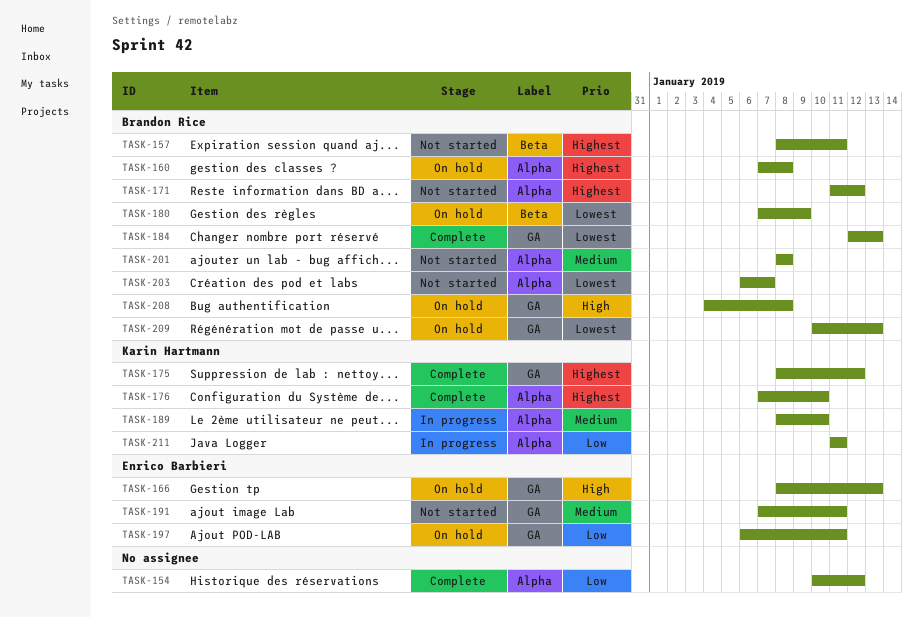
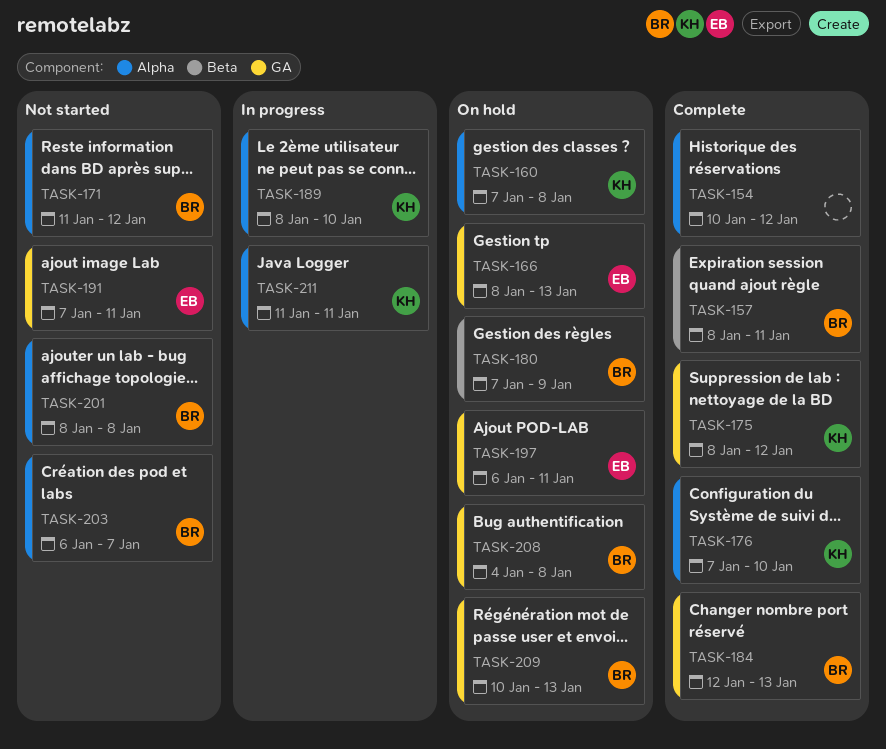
TASK-157, status: Not started -> Complete
TASK-160, owner: Brandon Rice -> Karin Hartmann

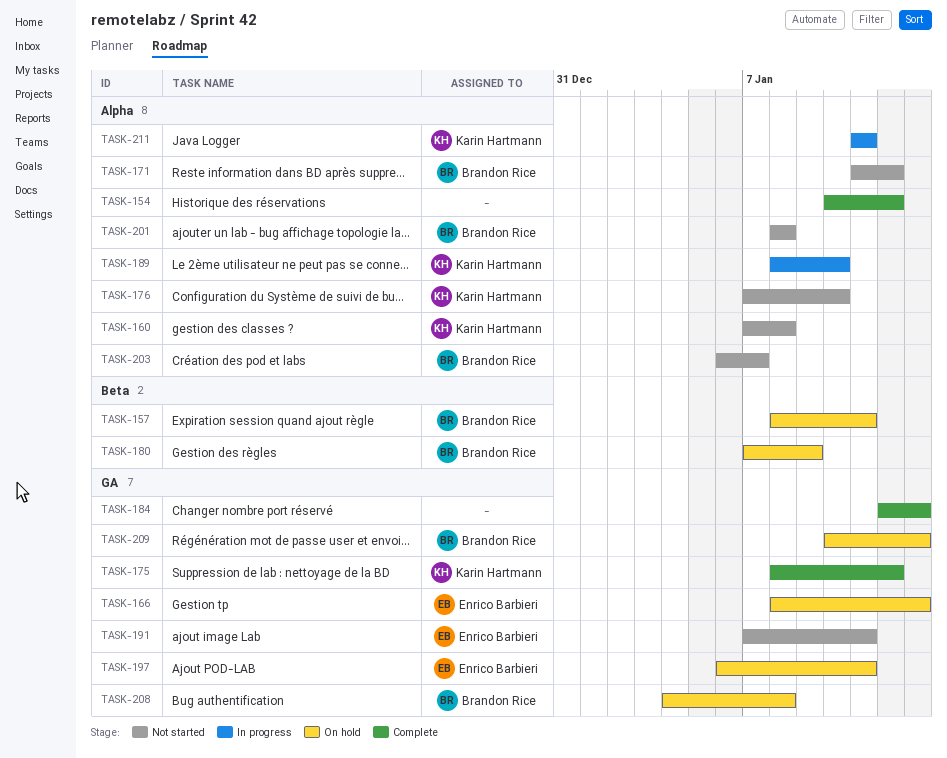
TASK-157, status: Complete -> On hold
TASK-160, status: On hold -> Not started
TASK-176, status: Complete -> Not started
TASK-184, owner: Brandon Rice -> none

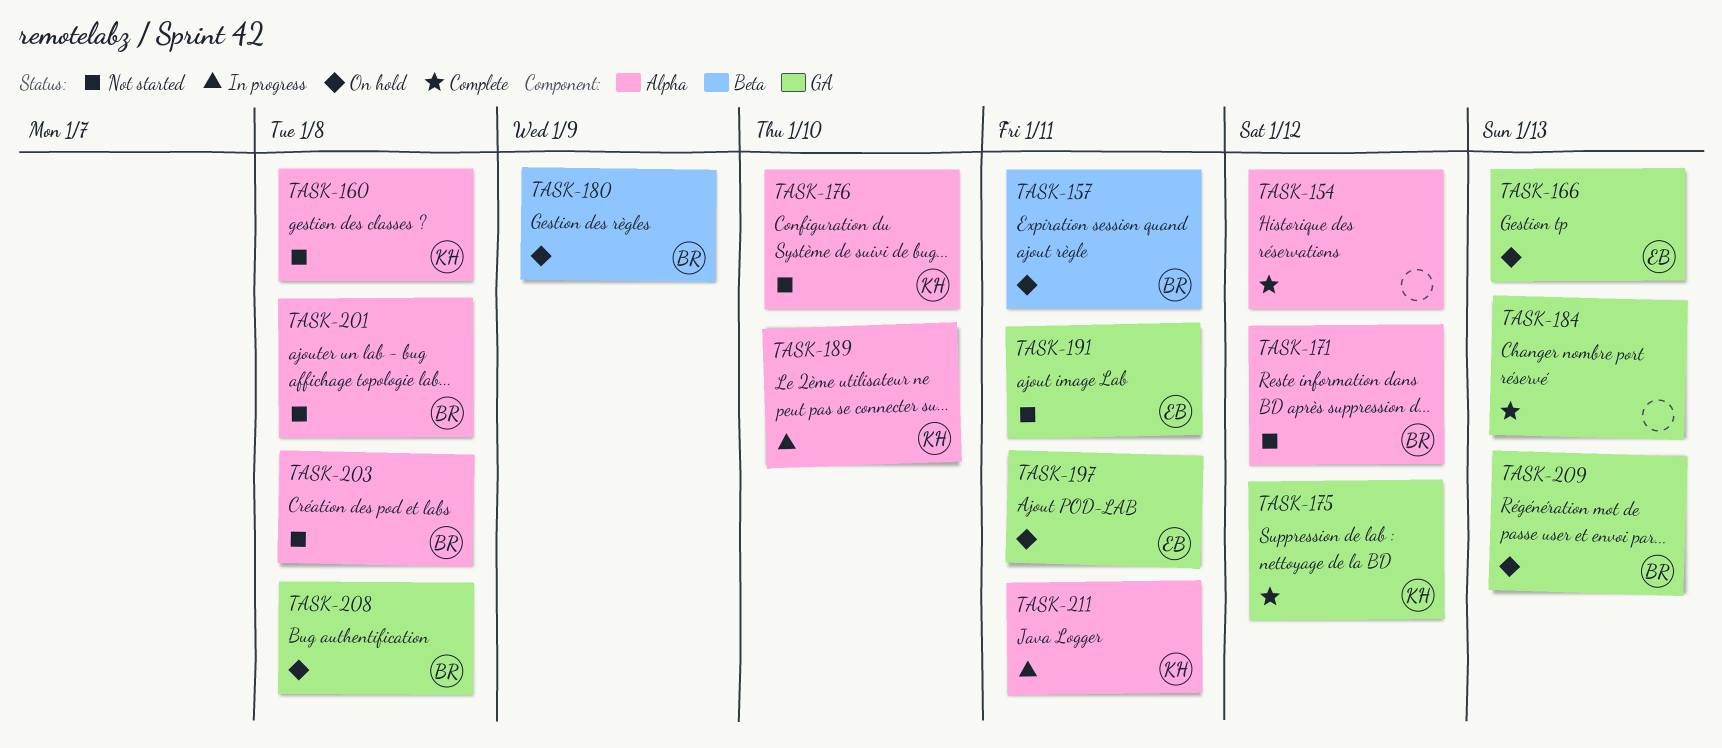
TASK-203, due: Jan 7 -> Jan 8

